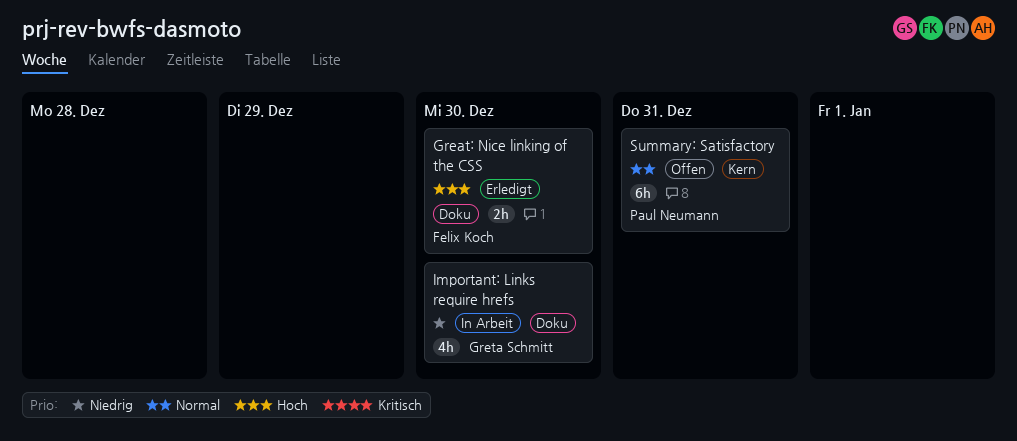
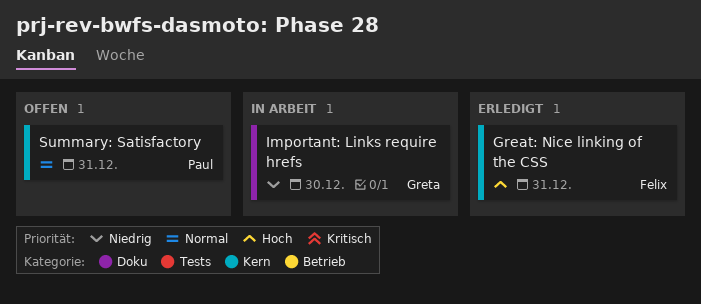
Great: Nice linking of the CSS, label: Doku -> Kern
Great: Nice linking of the CSS, due: Dec 30 -> Dec 31

